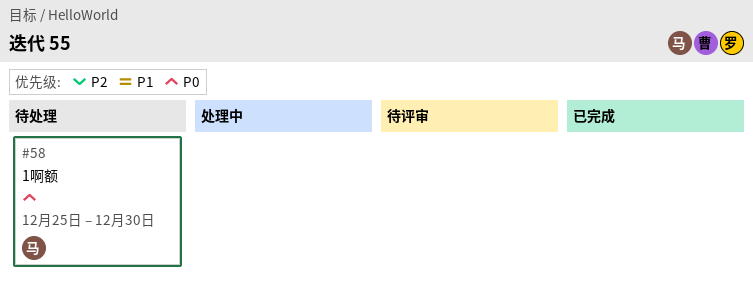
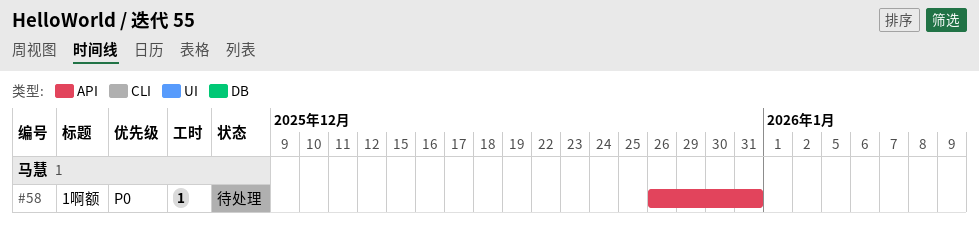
#58, start: Dec 25 -> Dec 26
#58, due: Dec 30 -> Dec 31

